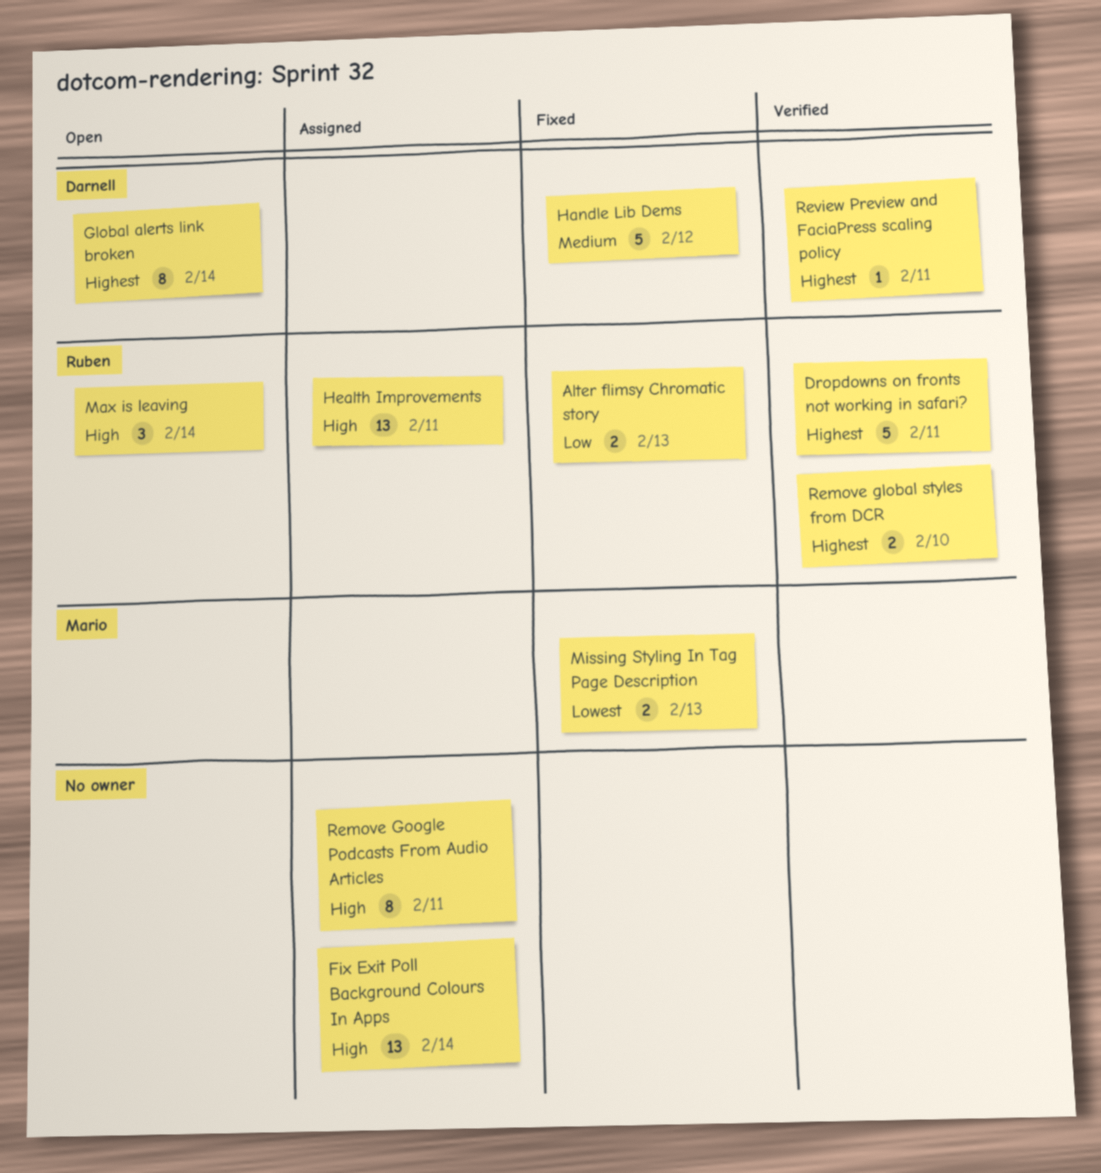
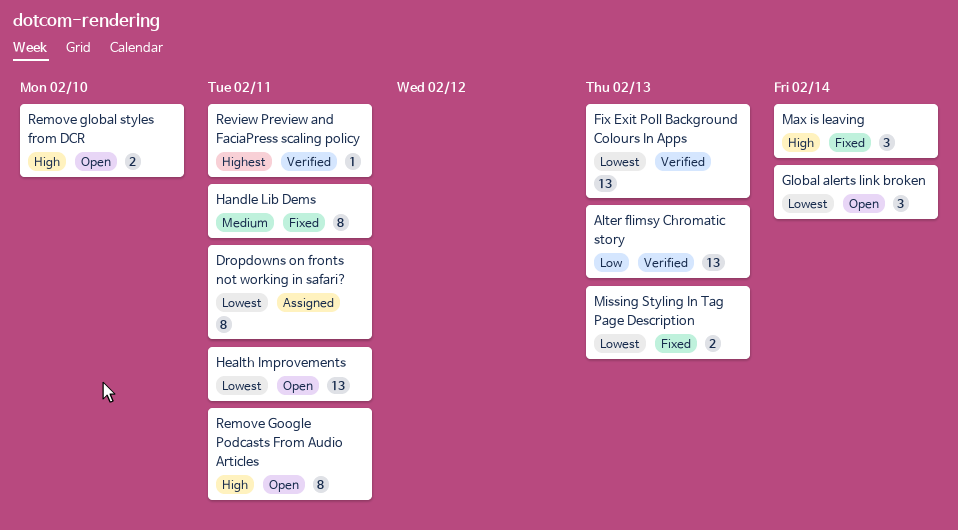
Alter flimsy Chromatic story, status: Fixed -> Verified
Alter flimsy Chromatic story, estimate: 2 -> 13
Dropdowns on fronts not working in safari?, status: Verified -> Assigned
Dropdowns on fronts not working in safari?, priority: Highest -> Lowest
Dropdowns on fronts not working in safari?, estimate: 5 -> 8
Fix Exit Poll Background Colours In Apps, status: Assigned -> Verified
Fix Exit Poll Background Colours In Apps, priority: High -> Lowest
Fix Exit Poll Background Colours In Apps, due: Feb 14 -> Feb 13
Global alerts link broken, priority: Highest -> Lowest
Global alerts link broken, estimate: 8 -> 3
Handle Lib Dems, estimate: 5 -> 8
Handle Lib Dems, due: Feb 12 -> Feb 11
Health Improvements, status: Assigned -> Open
Health Improvements, priority: High -> Lowest
Max is leaving, status: Open -> Fixed
Remove global styles from DCR, status: Verified -> Open
Remove global styles from DCR, priority: Highest -> High
Remove Google Podcasts From Audio Articles, status: Assigned -> Open

